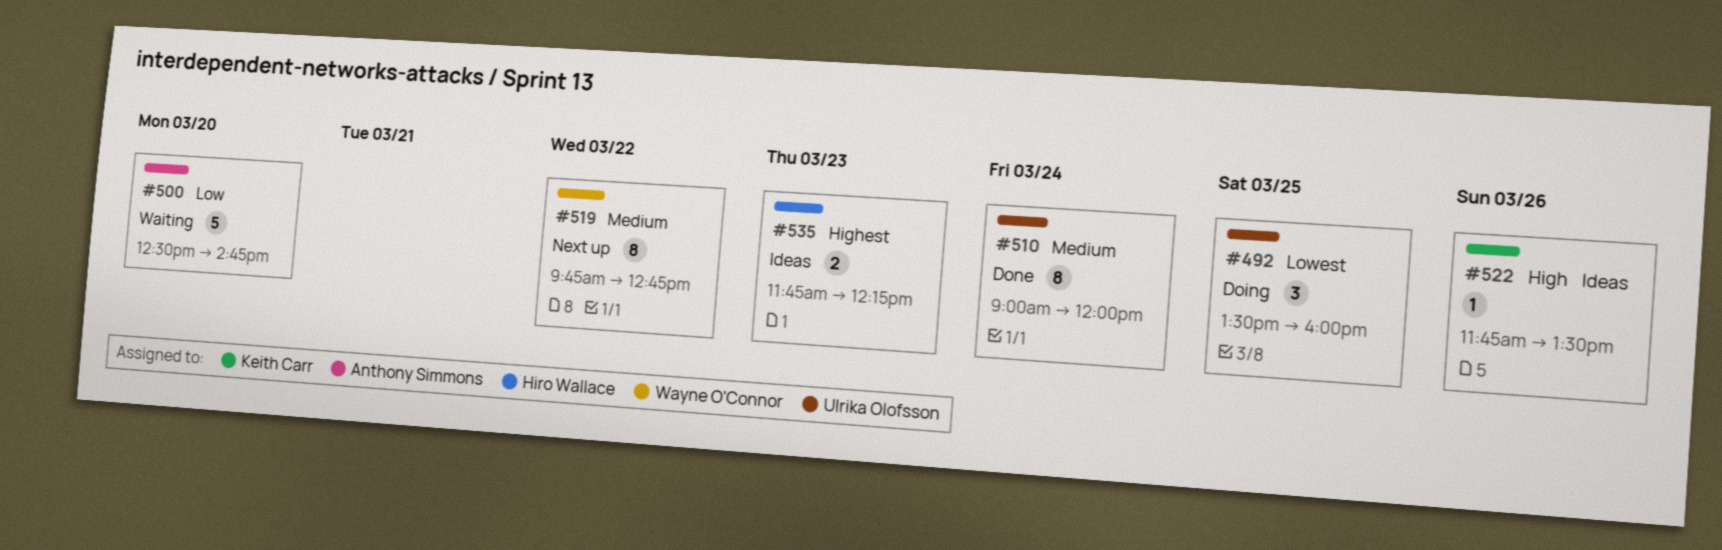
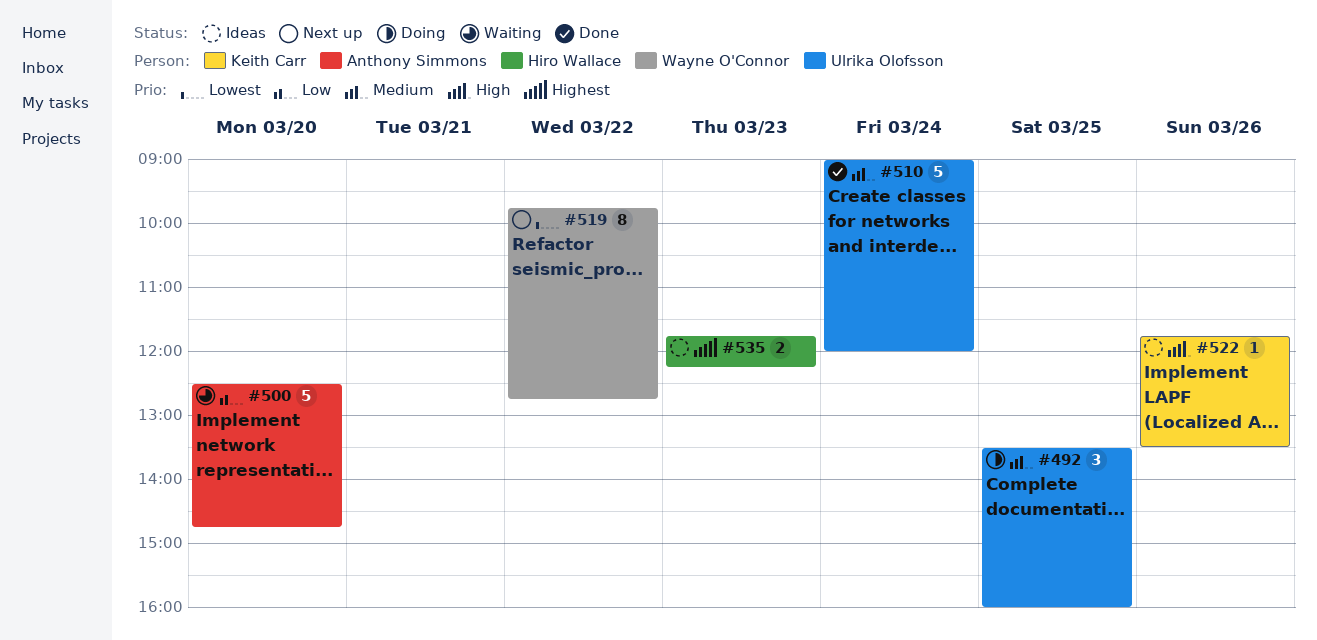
#492, priority: Lowest -> Medium
#510, estimate: 8 -> 5
#519, priority: Medium -> Lowest

